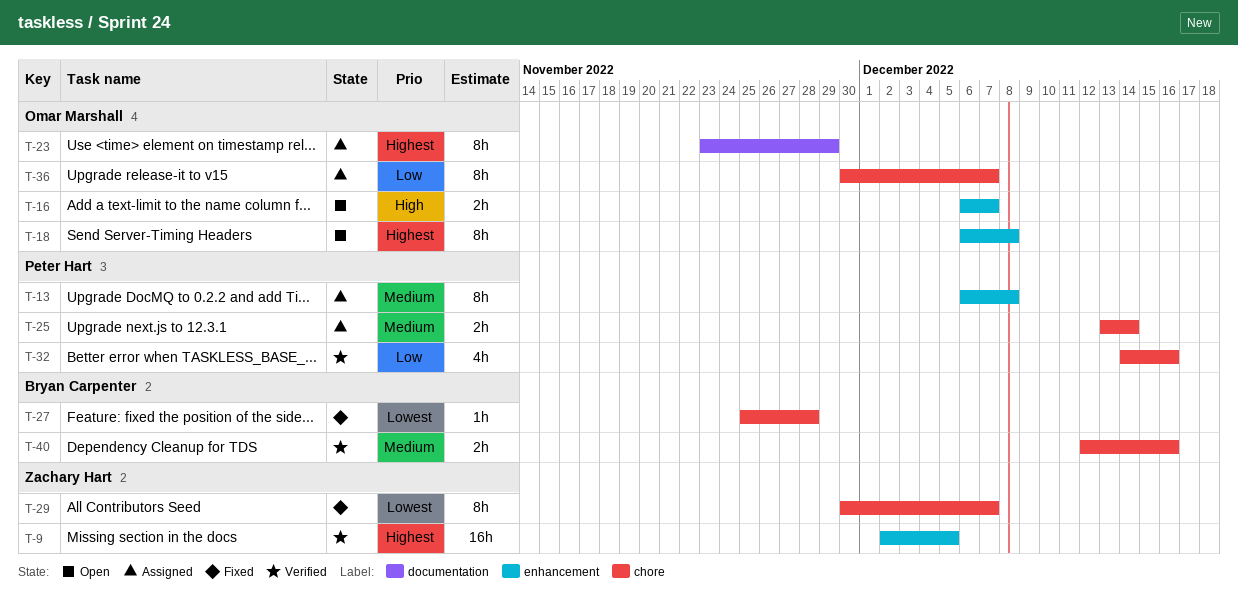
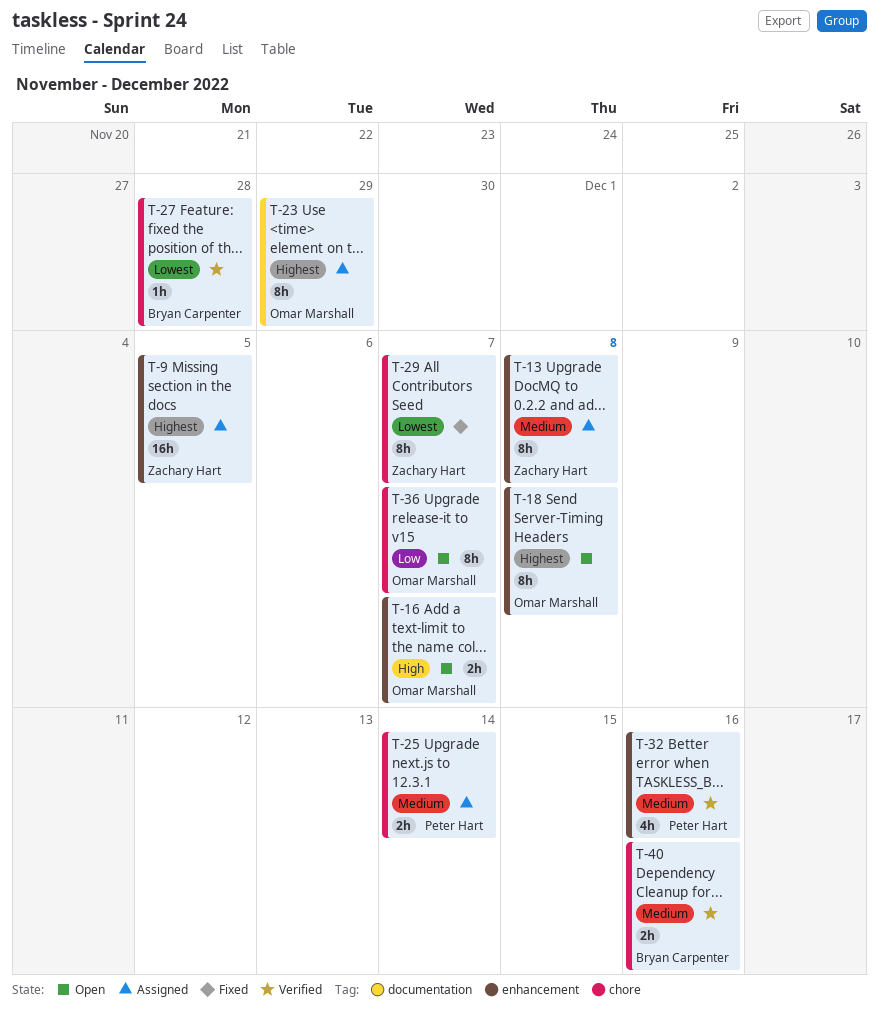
T-9, status: Verified -> Assigned
T-13, owner: Peter Hart -> Zachary Hart
T-27, status: Fixed -> Verified
T-32, priority: Low -> Medium
T-32, label: chore -> enhancement
T-36, status: Assigned -> Open

